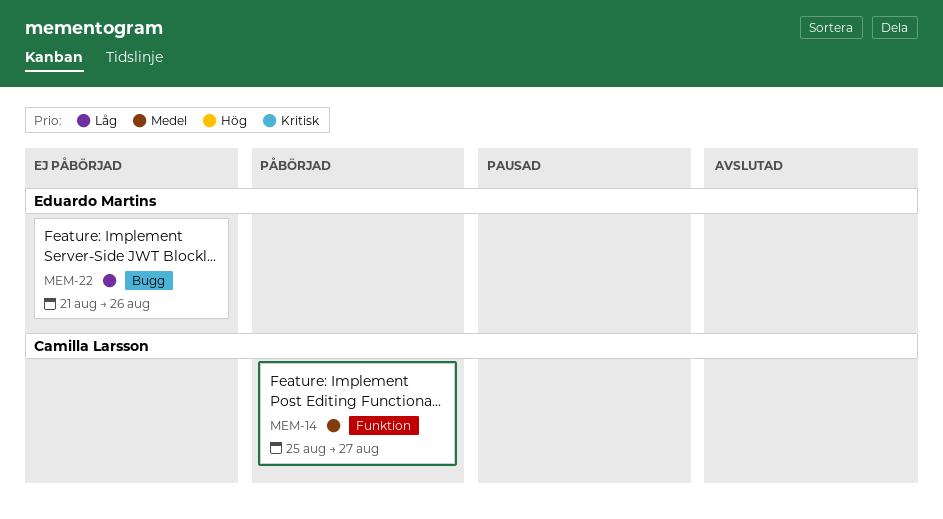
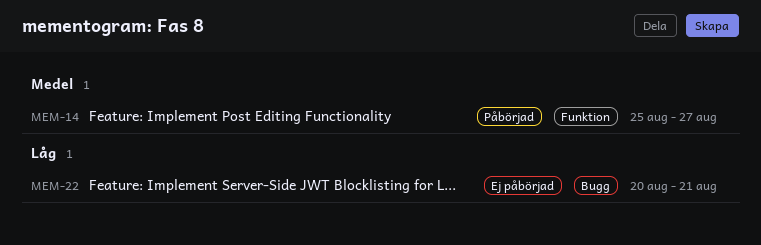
MEM-22, start: Aug 21 -> Aug 20
MEM-22, due: Aug 26 -> Aug 21

